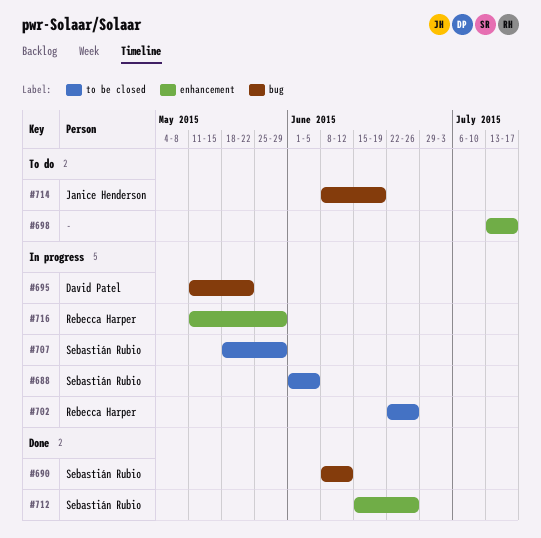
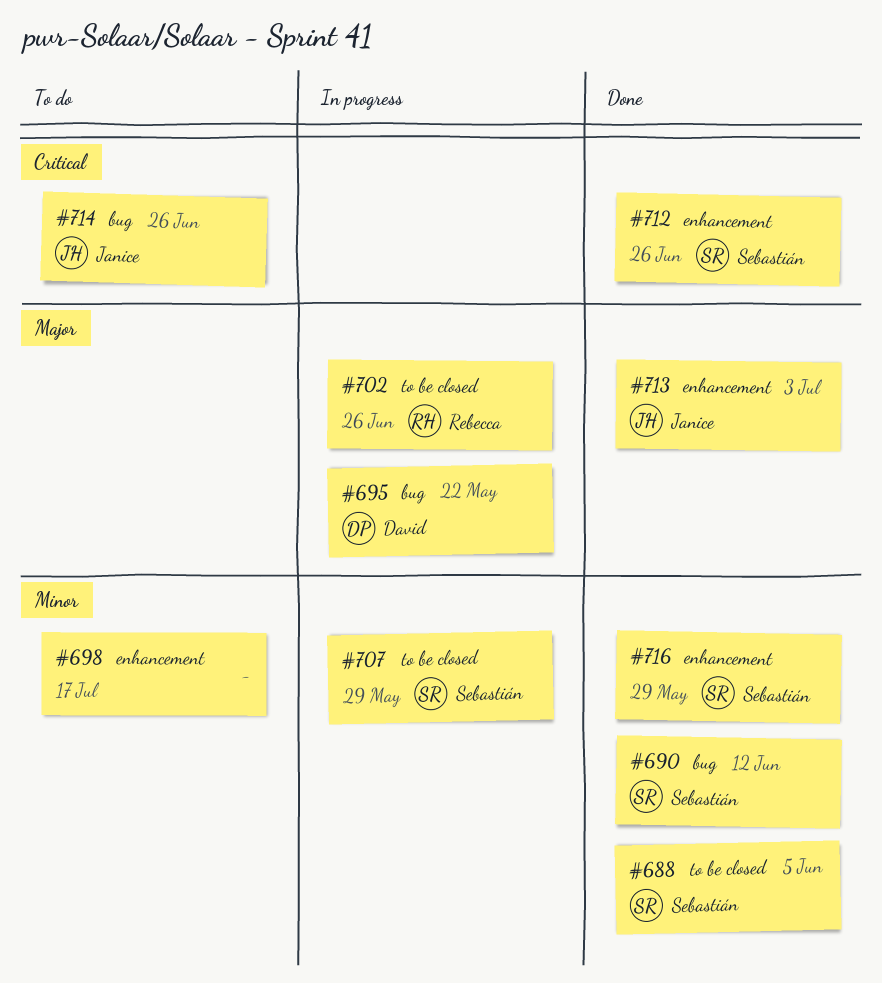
#688, status: In progress -> Done
#713: none -> present
#714, due: Jun 19 -> Jun 26
#716, status: In progress -> Done
#716, owner: Rebecca Harper -> Sebastián Rubio

